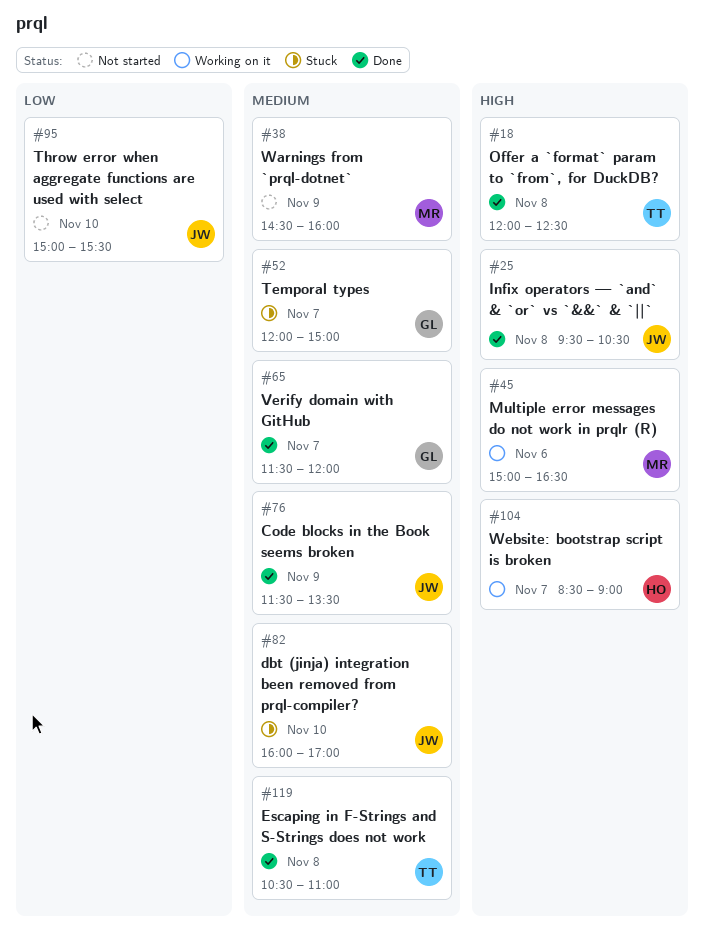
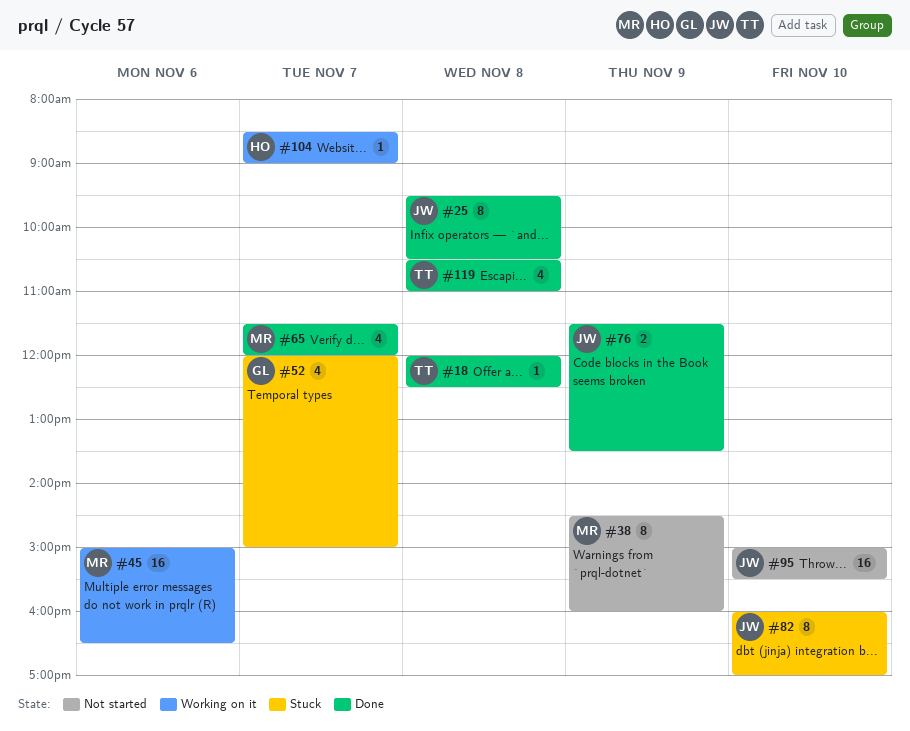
#65, owner: GL -> MR

